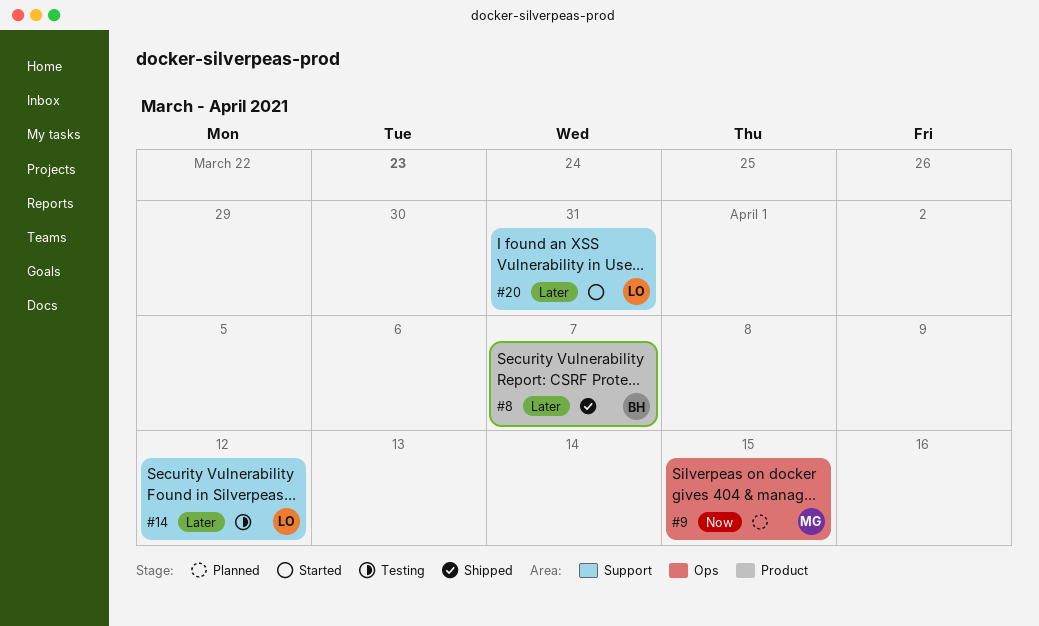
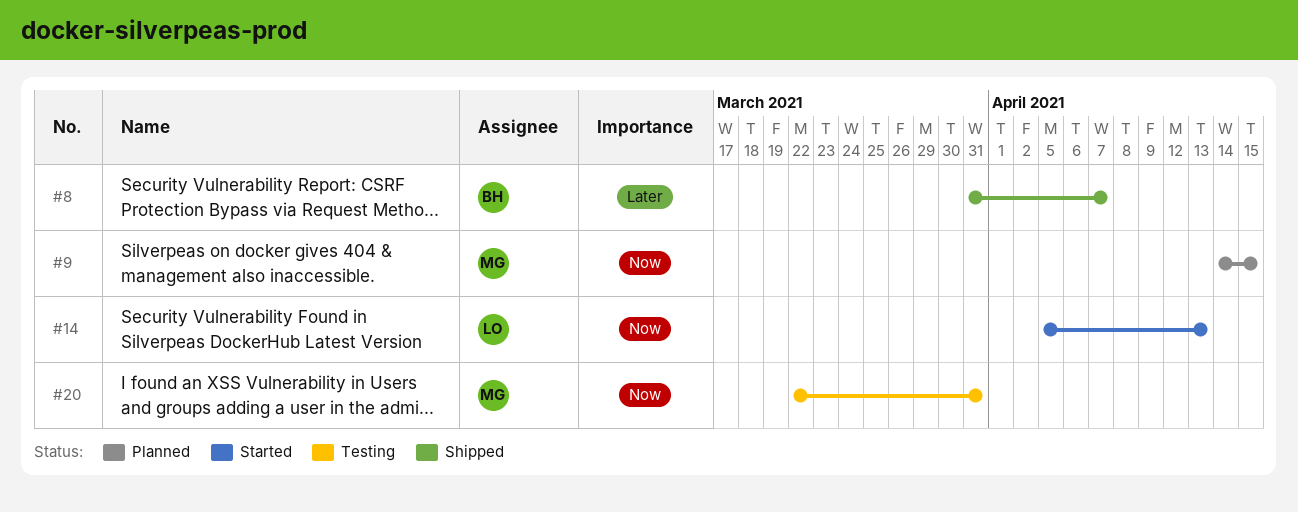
#14, status: Testing -> Started
#14, priority: Later -> Now
#14, due: Apr 12 -> Apr 13
#20, status: Started -> Testing
#20, owner: LO -> MG
#20, priority: Later -> Now

